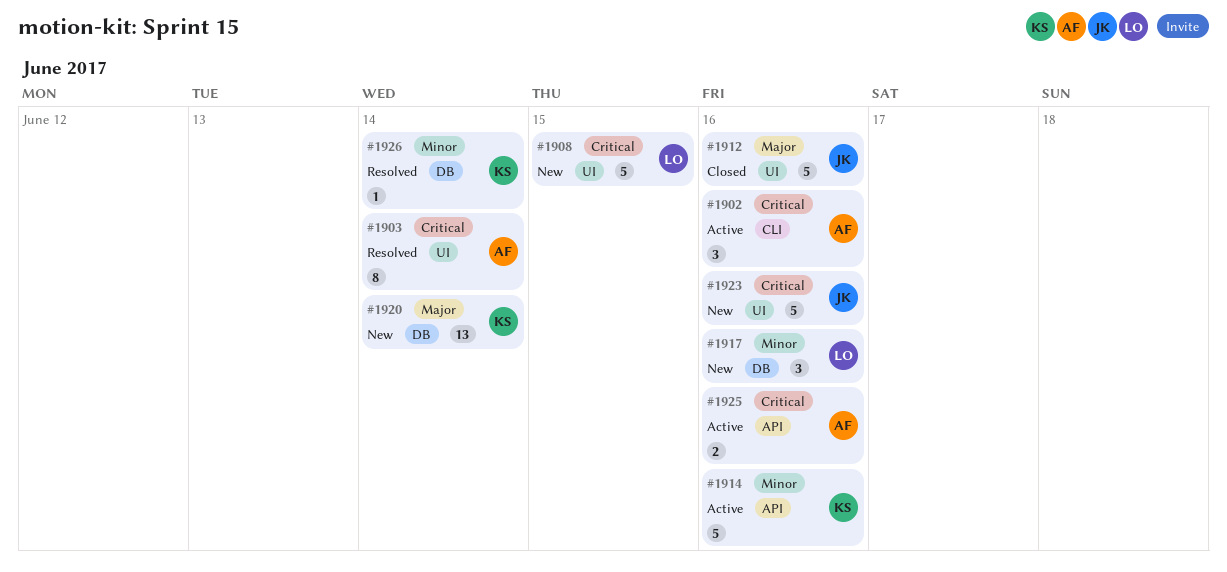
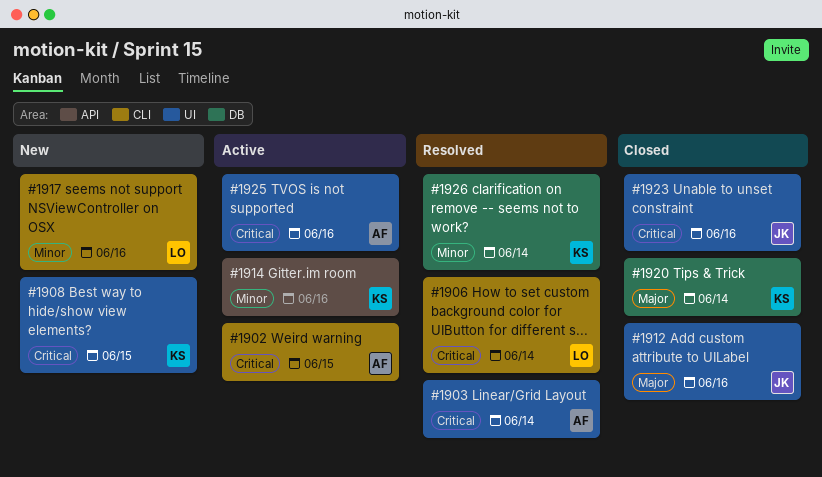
#1902, due: Jun 16 -> Jun 15
#1906: none -> present
#1908, owner: LO -> KS
#1917, label: DB -> CLI
#1920, status: New -> Closed
#1923, status: New -> Closed
#1925, label: API -> UI

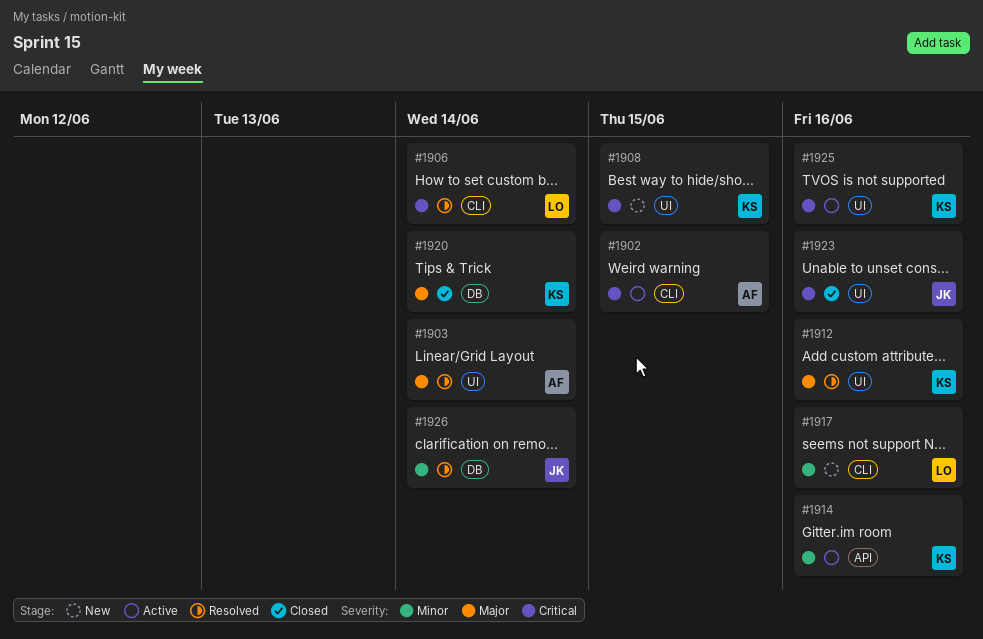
#1903, priority: Critical -> Major
#1912, status: Closed -> Resolved
#1912, owner: JK -> KS
#1925, owner: AF -> KS
#1926, owner: KS -> JK

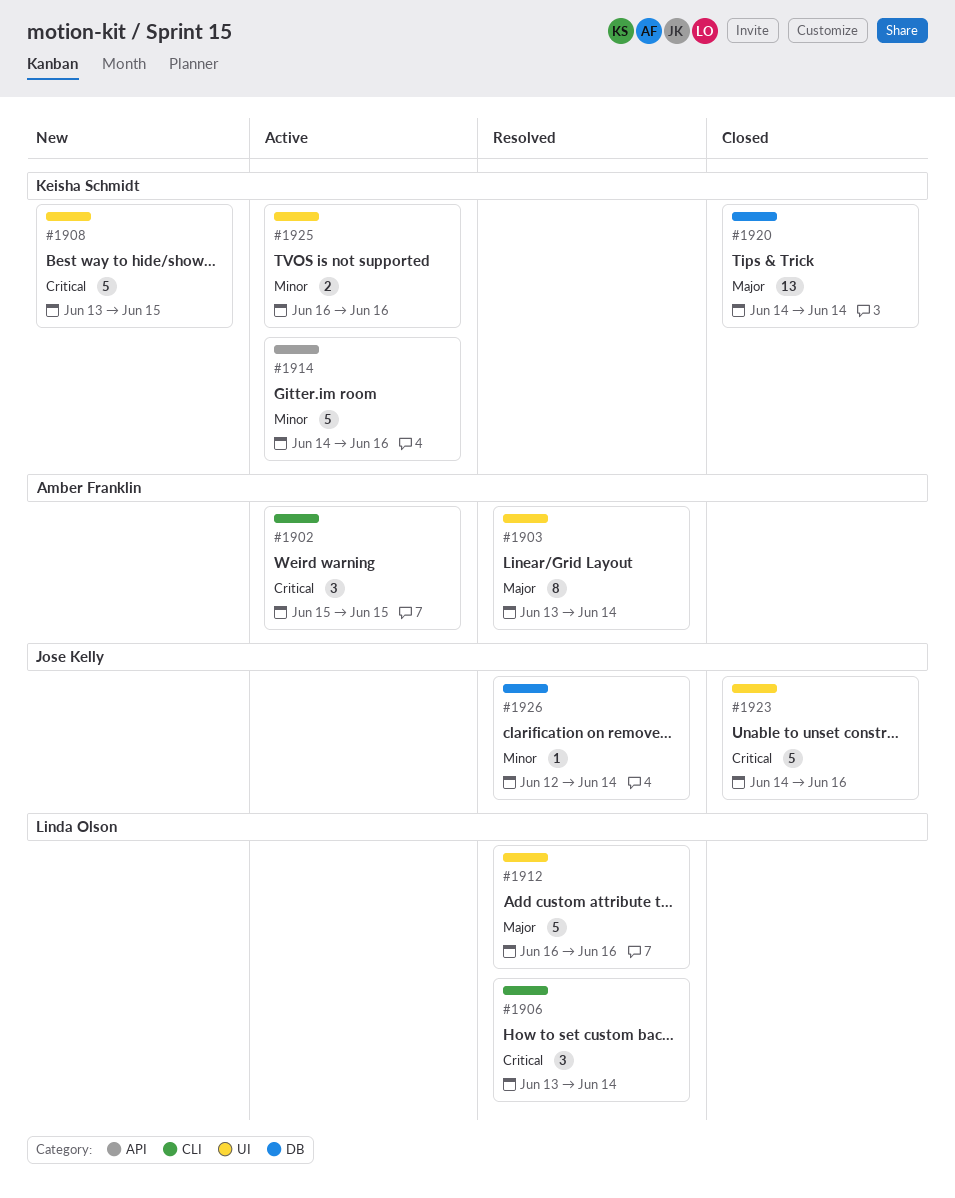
#1912, owner: Keisha Schmidt -> Linda Olson
#1917: present -> none
#1925, priority: Critical -> Minor

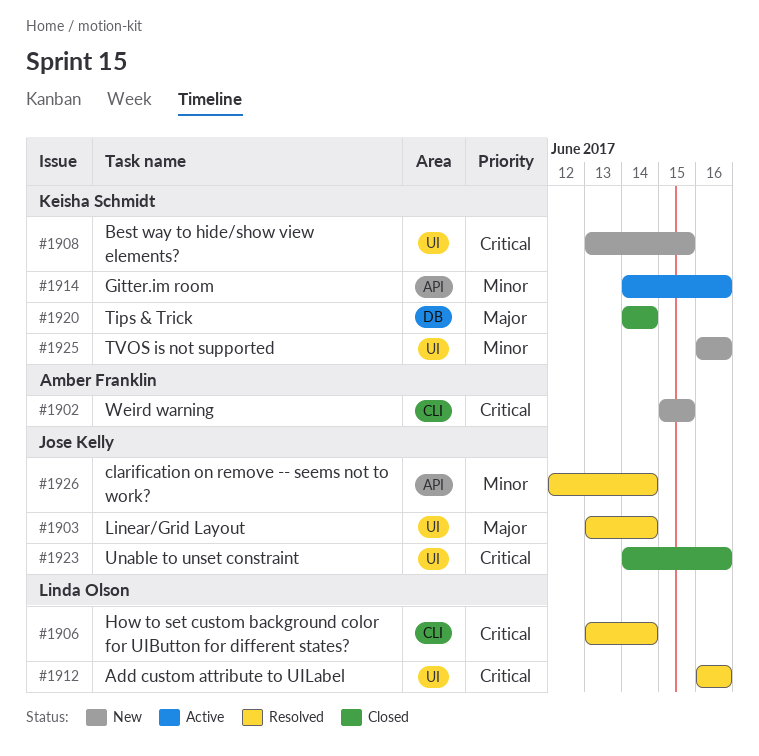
#1902, status: Active -> New
#1903, owner: Amber Franklin -> Jose Kelly
#1912, priority: Major -> Critical
#1925, status: Active -> New
#1926, label: DB -> API

